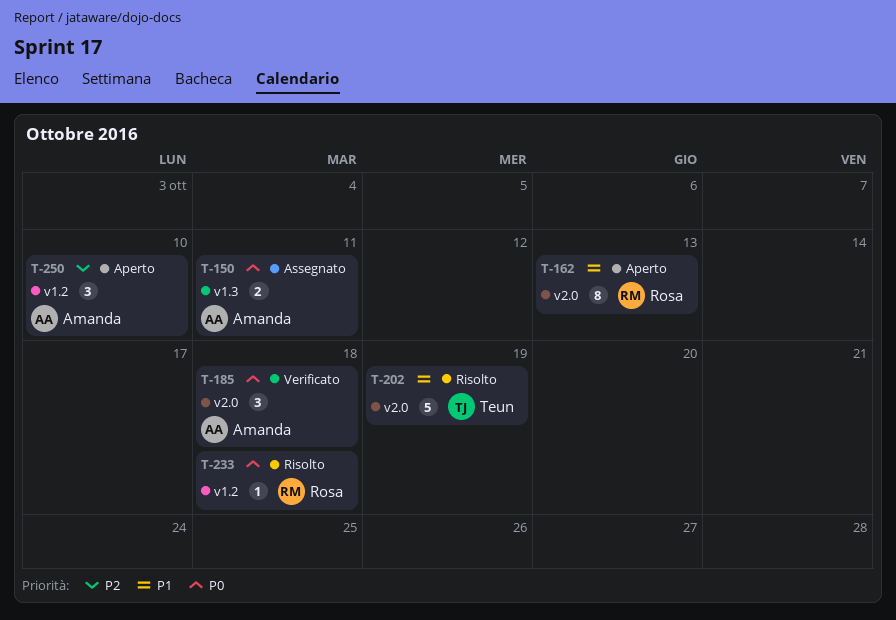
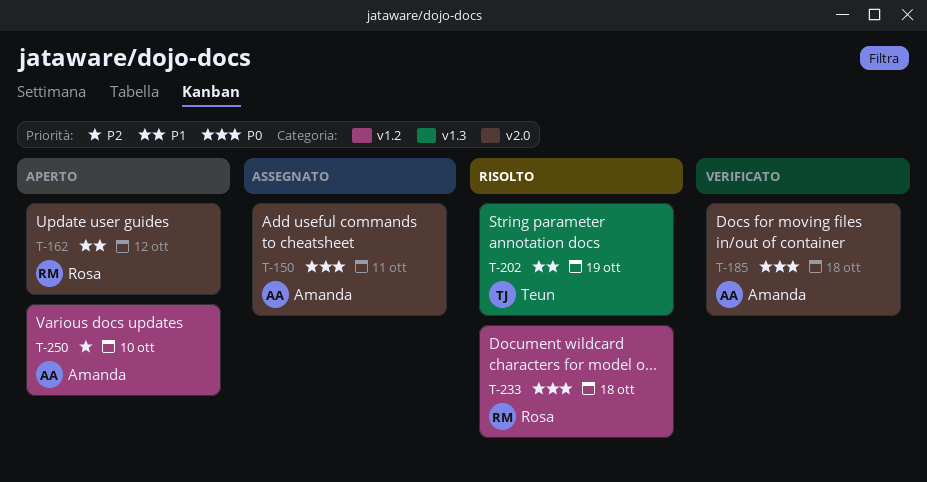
T-150, label: v1.3 -> v2.0
T-162, due: Oct 13 -> Oct 12
T-202, label: v2.0 -> v1.3

